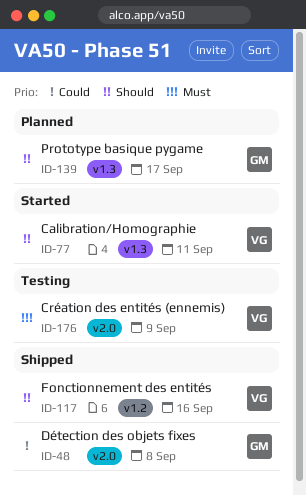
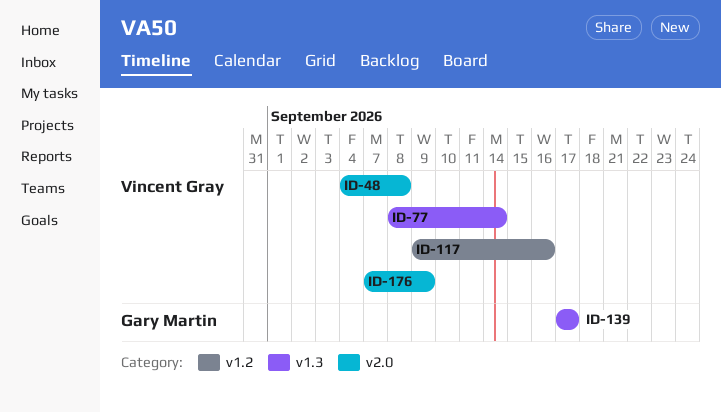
ID-48, owner: Gary Martin -> Vincent Gray
ID-77, due: Sep 11 -> Sep 14

